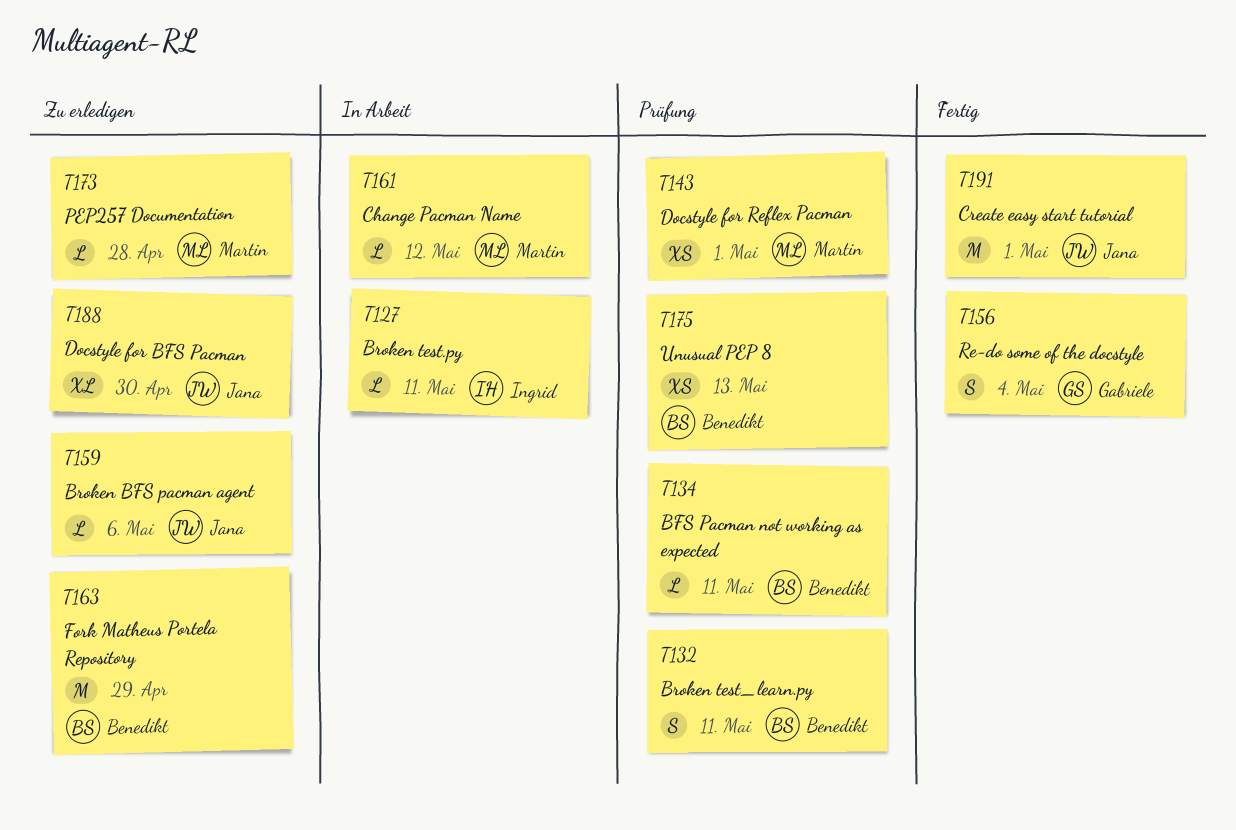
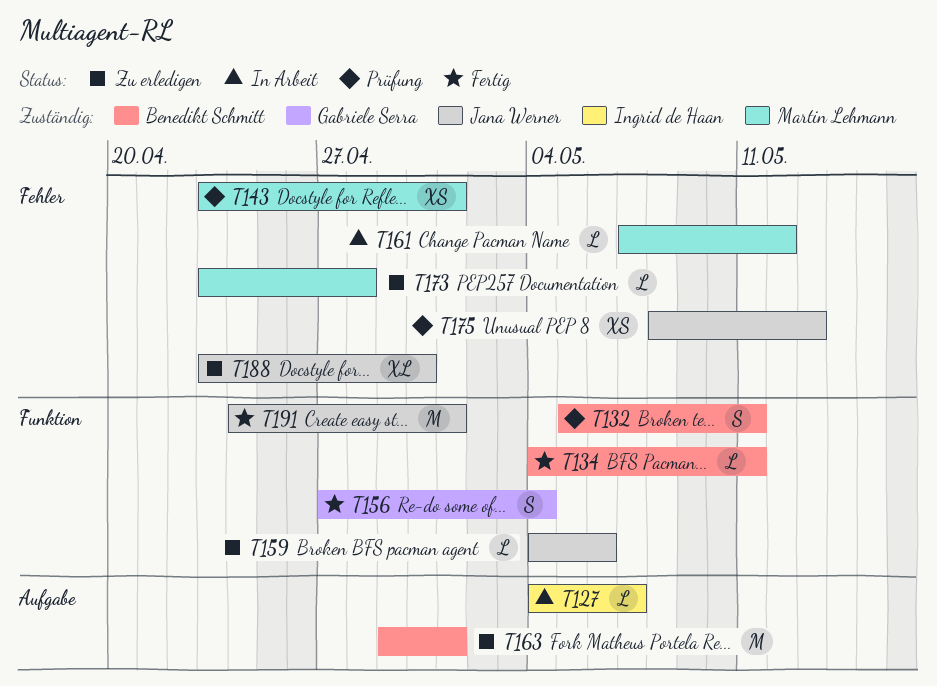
T127, due: May 11 -> May 7
T134, status: Prüfung -> Fertig
T163, due: Apr 29 -> May 1
T175, owner: Benedikt Schmitt -> Jana Werner

